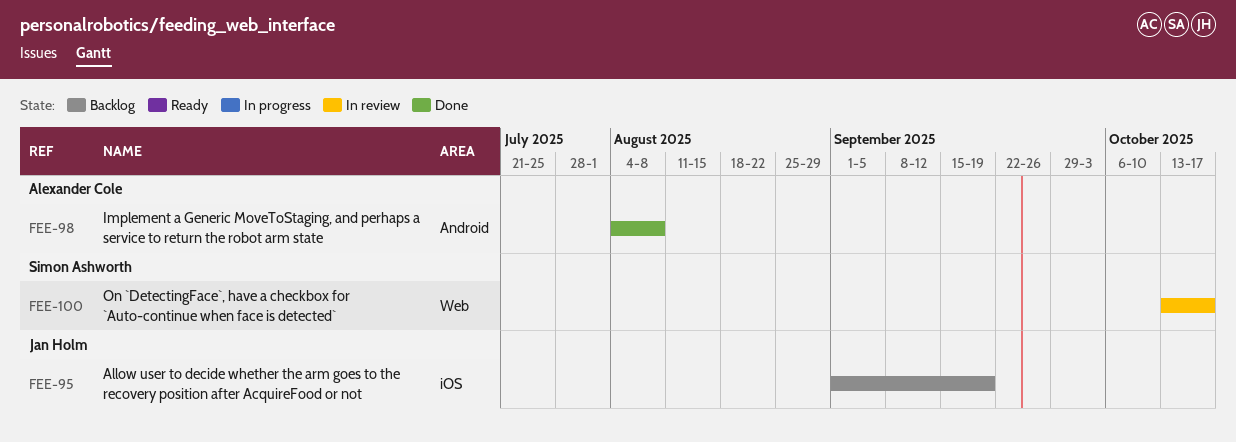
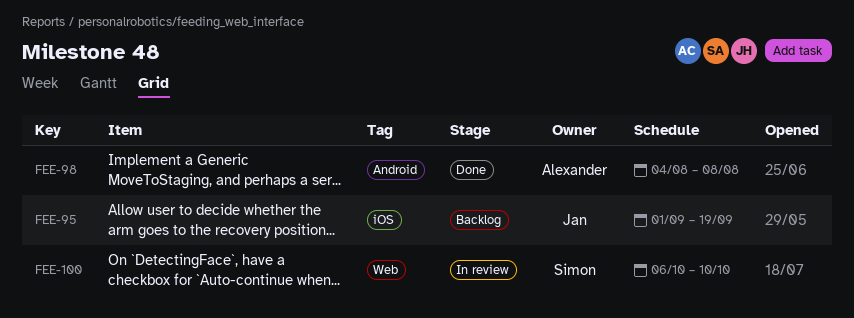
FEE-100, start: Oct 13 -> Oct 6
FEE-100, due: Oct 17 -> Oct 10

